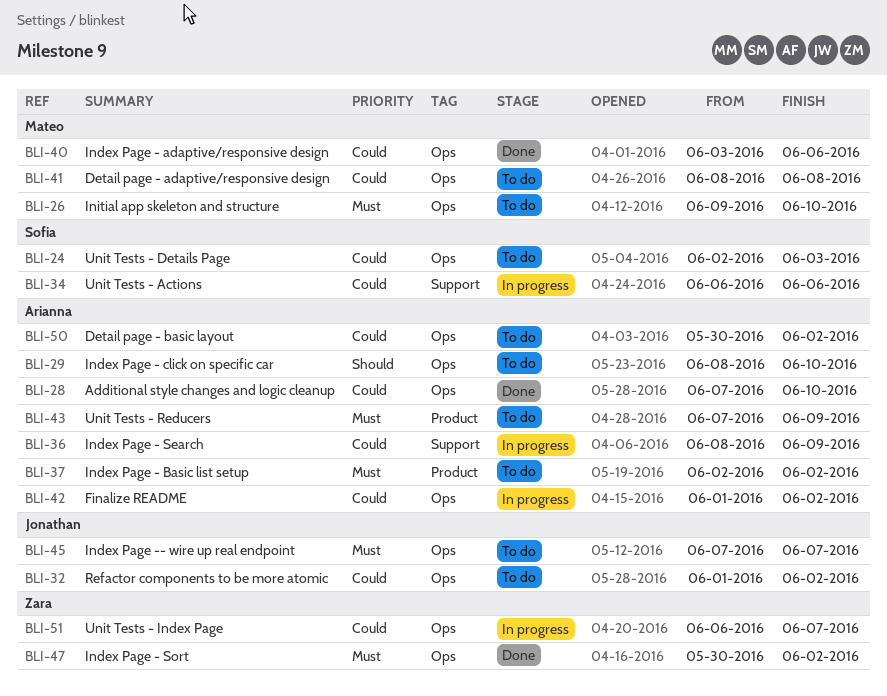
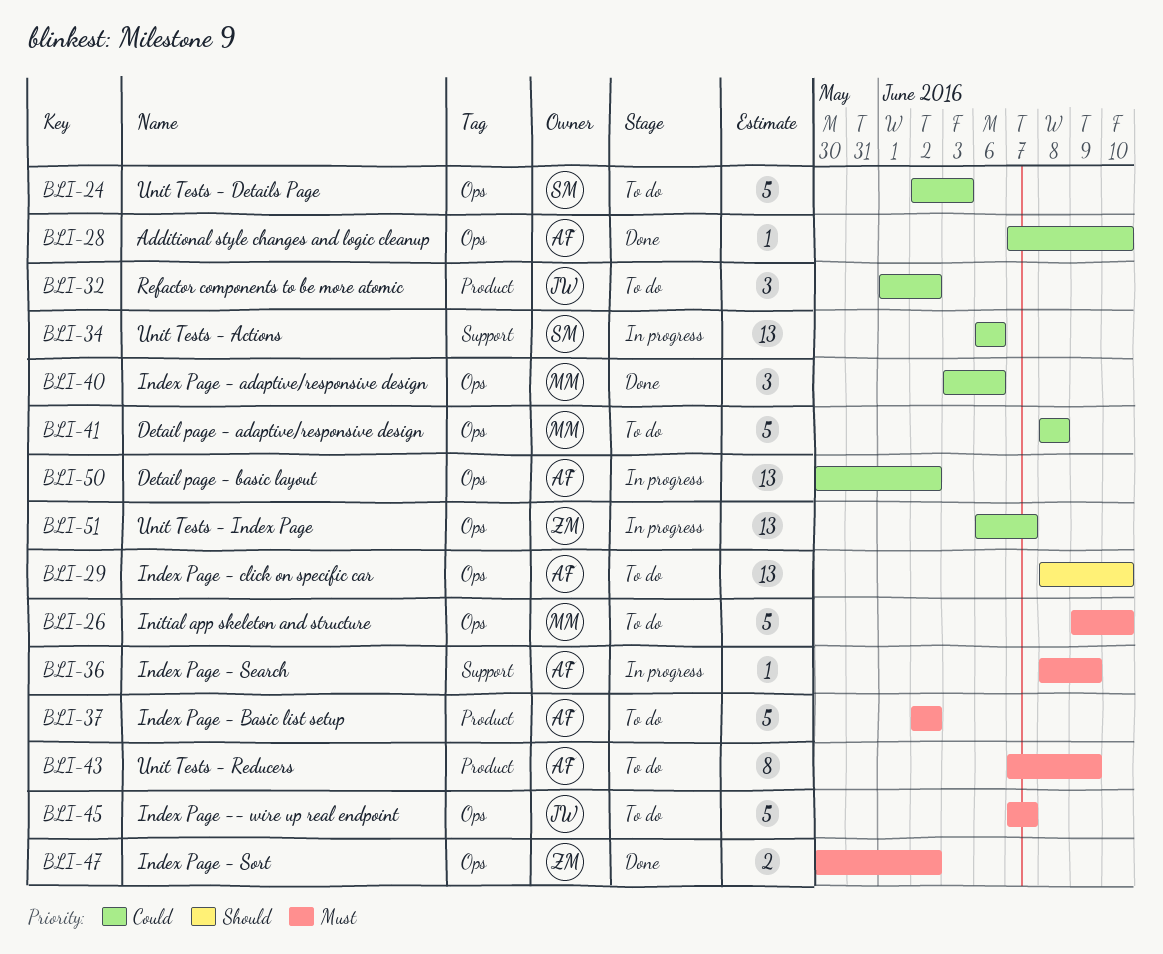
BLI-32, label: Ops -> Product
BLI-36, priority: Could -> Must
BLI-42: present -> none
BLI-50, status: To do -> In progress

